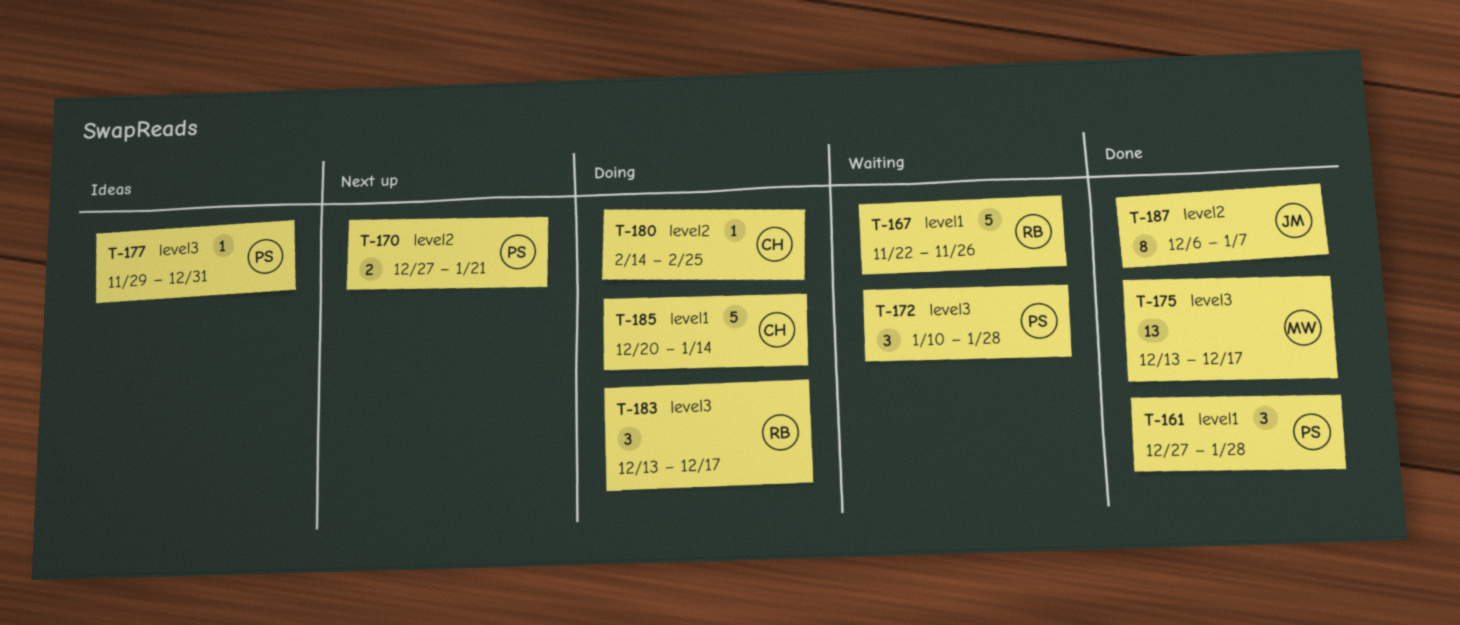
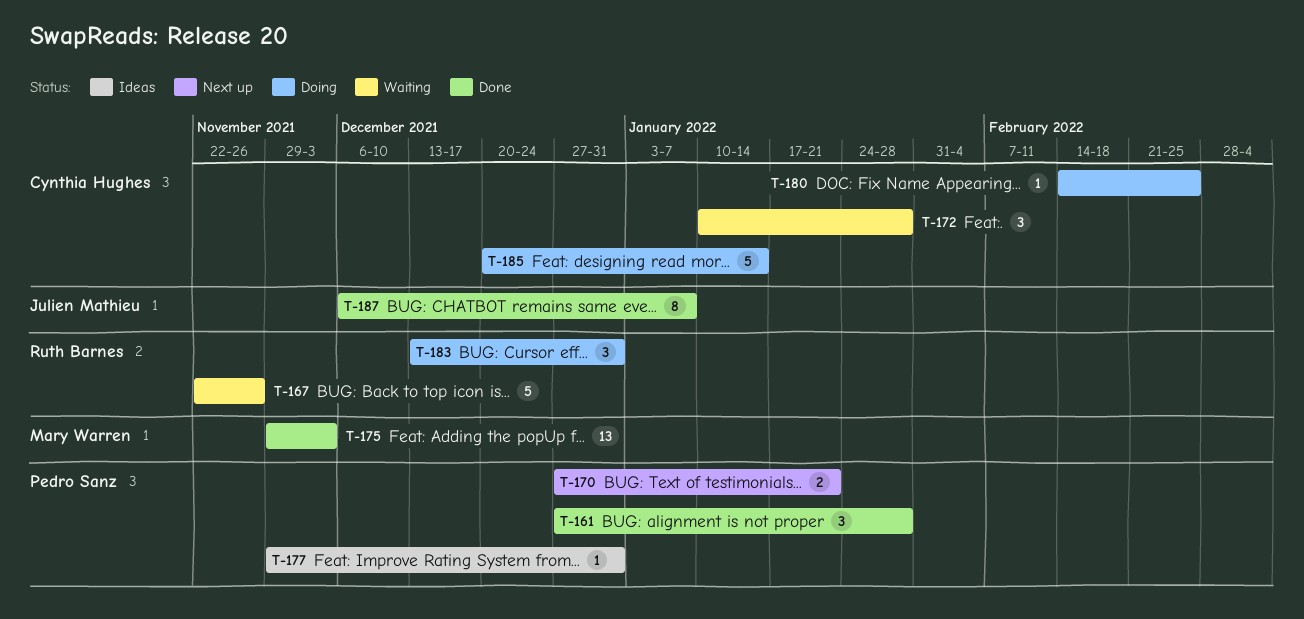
T-172, owner: Pedro Sanz -> Cynthia Hughes
T-175, start: Dec 13 -> Nov 29
T-175, due: Dec 17 -> Dec 3
T-183, due: Dec 17 -> Dec 31

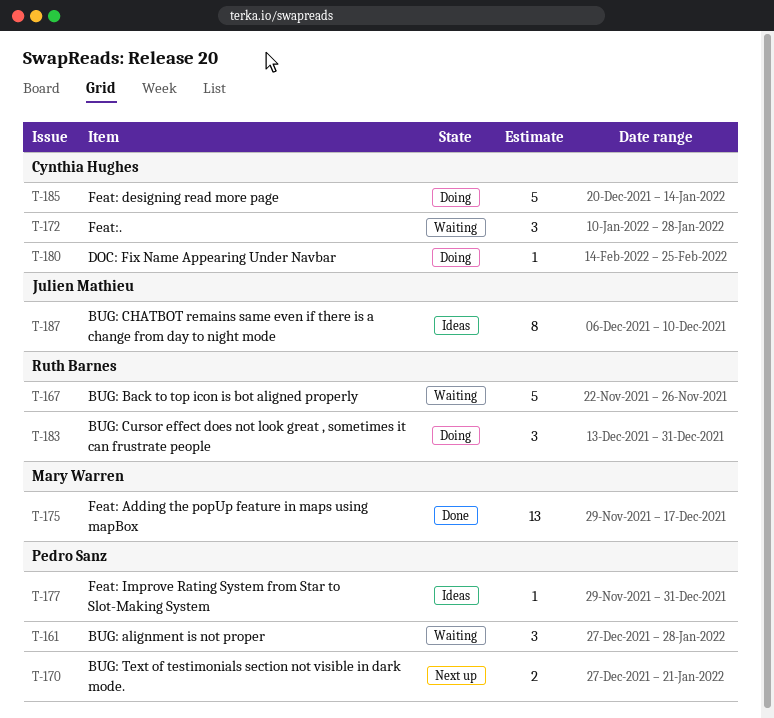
T-161, status: Done -> Waiting
T-175, due: Dec 3 -> Dec 17
T-187, status: Done -> Ideas
T-187, due: Jan 7 -> Dec 10

